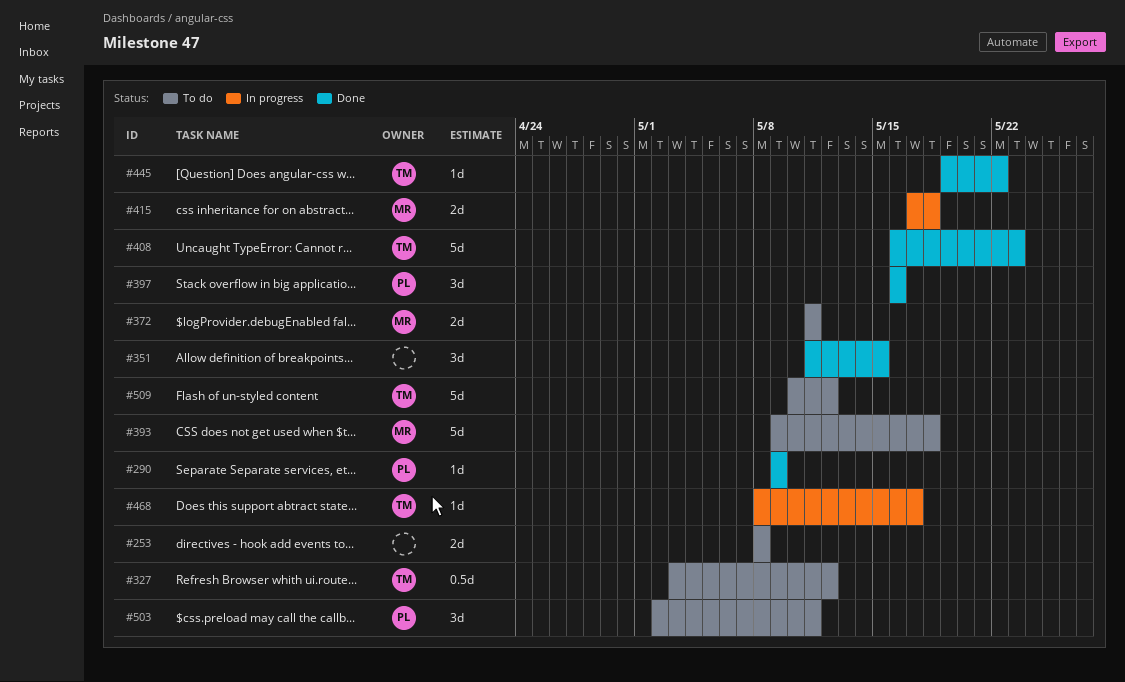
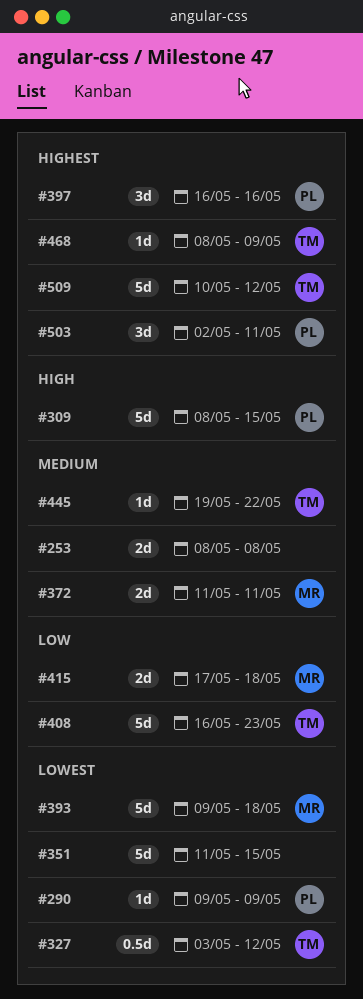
#309: none -> present
#351, estimate: 3d -> 5d
#468, due: May 17 -> May 9

